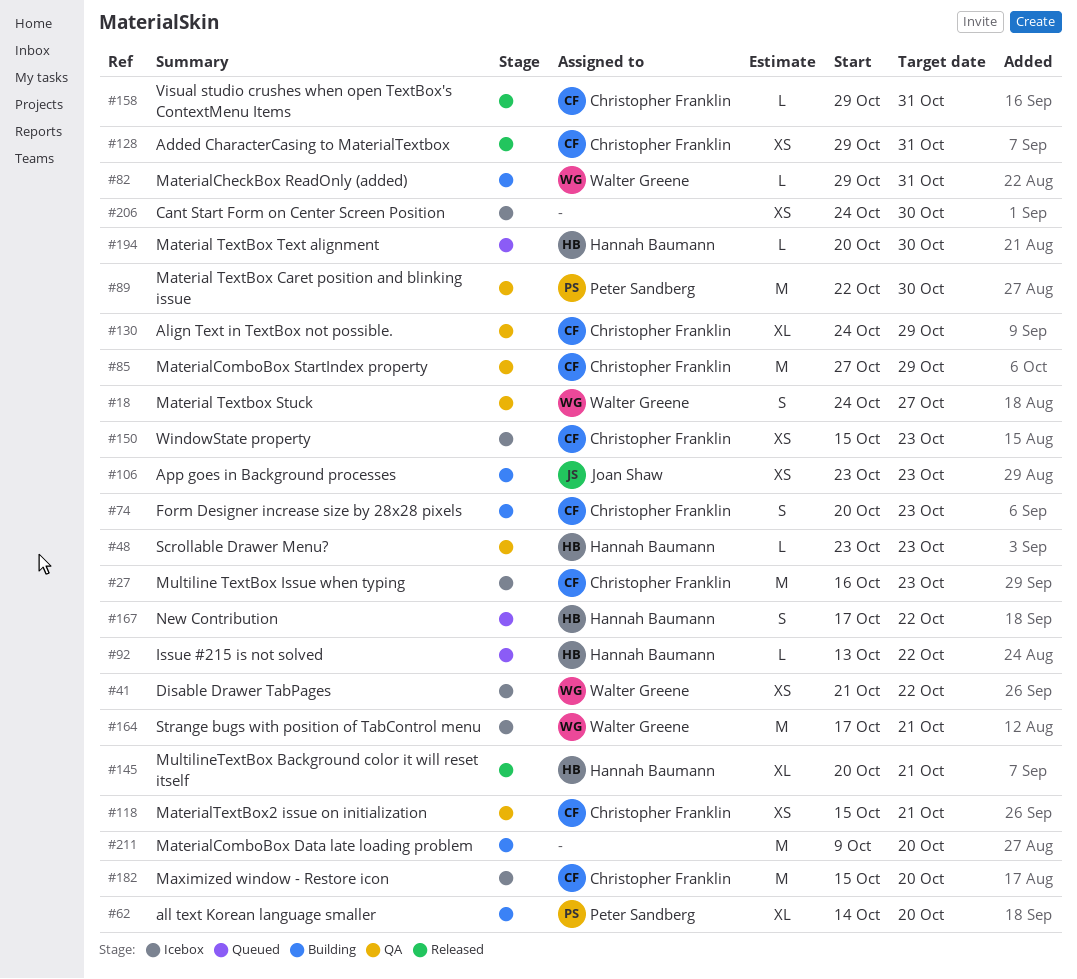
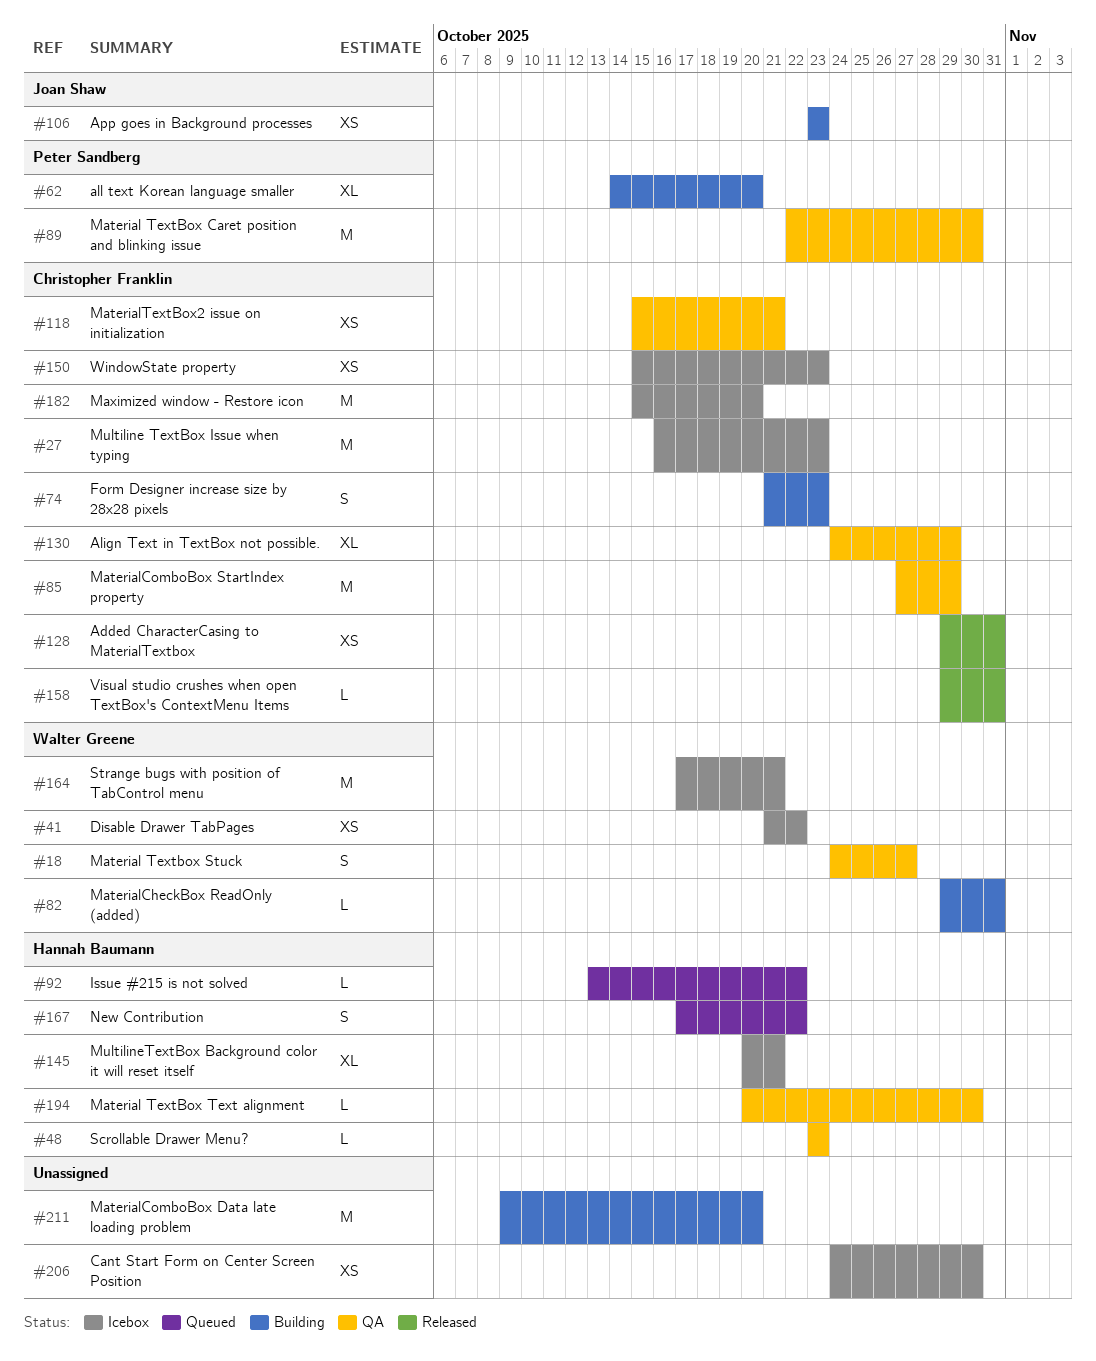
#74, start: Oct 20 -> Oct 21
#145, status: Released -> Icebox
#194, status: Queued -> QA

